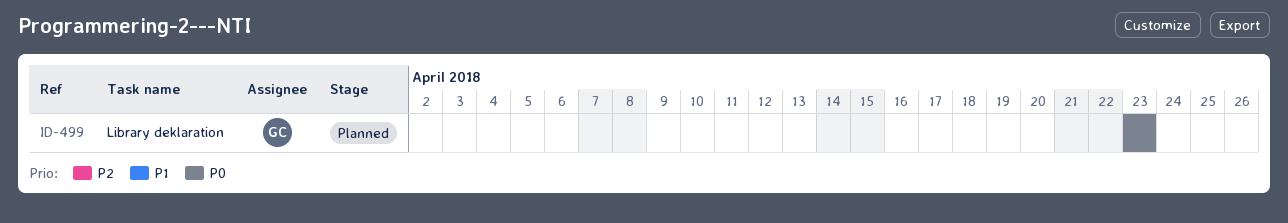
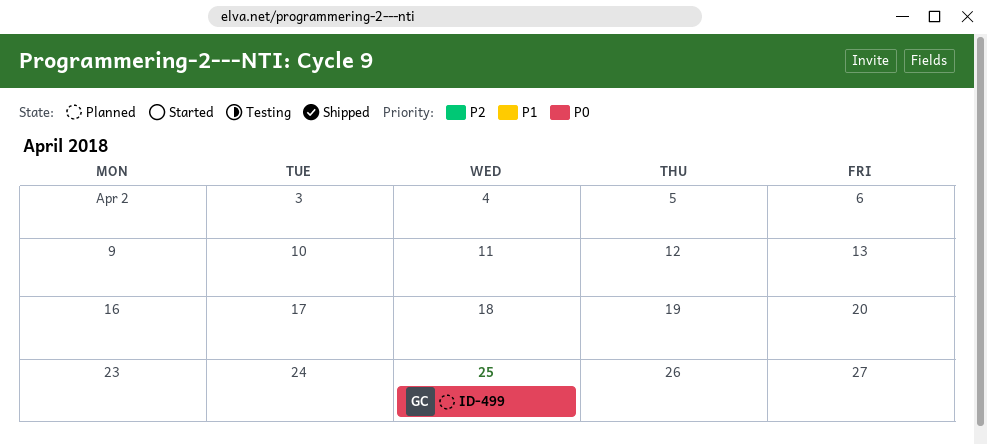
ID-499, start: Apr 23 -> Apr 25
ID-499, due: Apr 23 -> Apr 25

